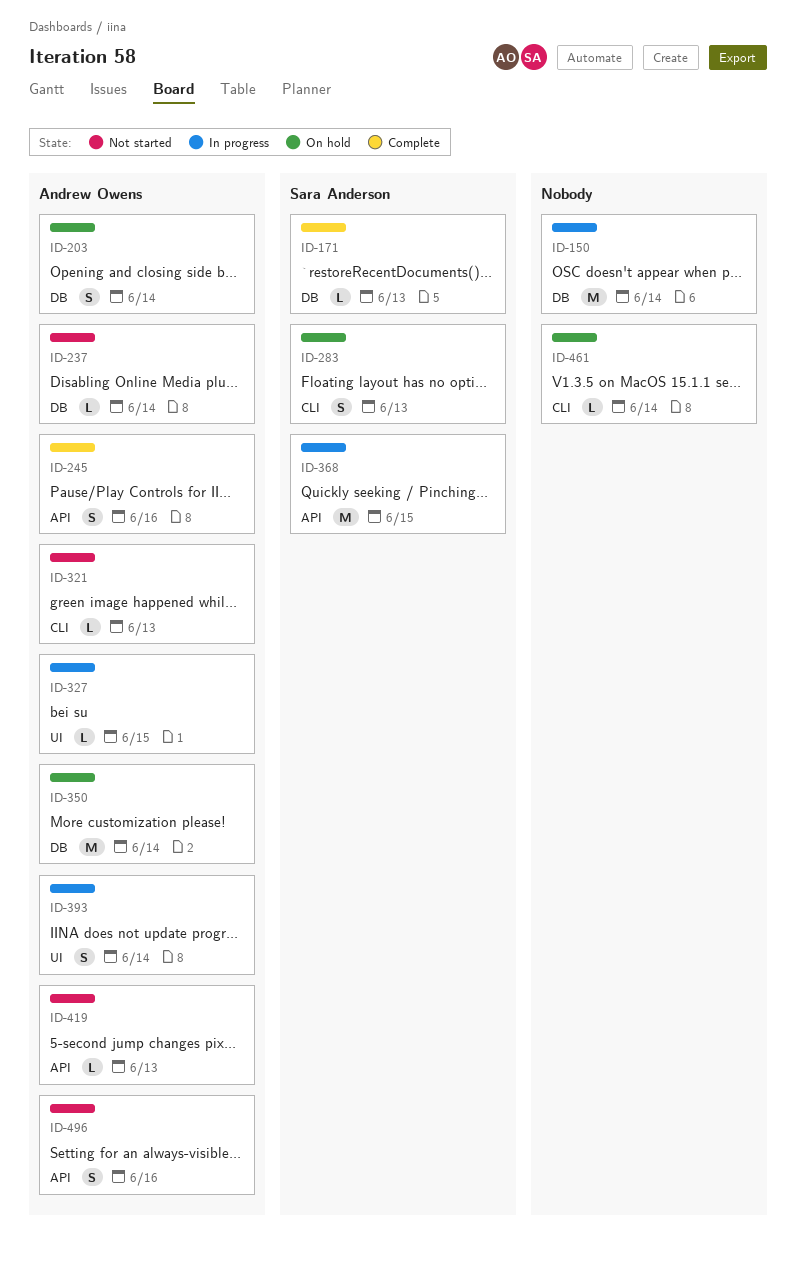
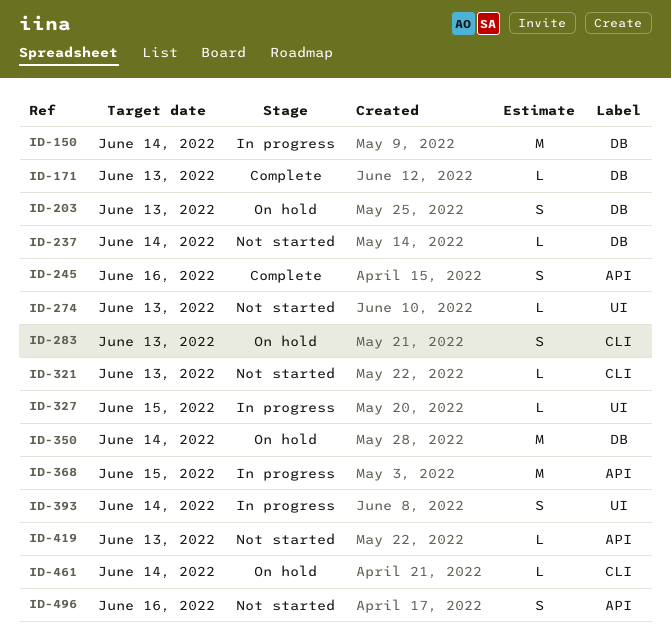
ID-203, due: Jun 14 -> Jun 13
ID-274: none -> present

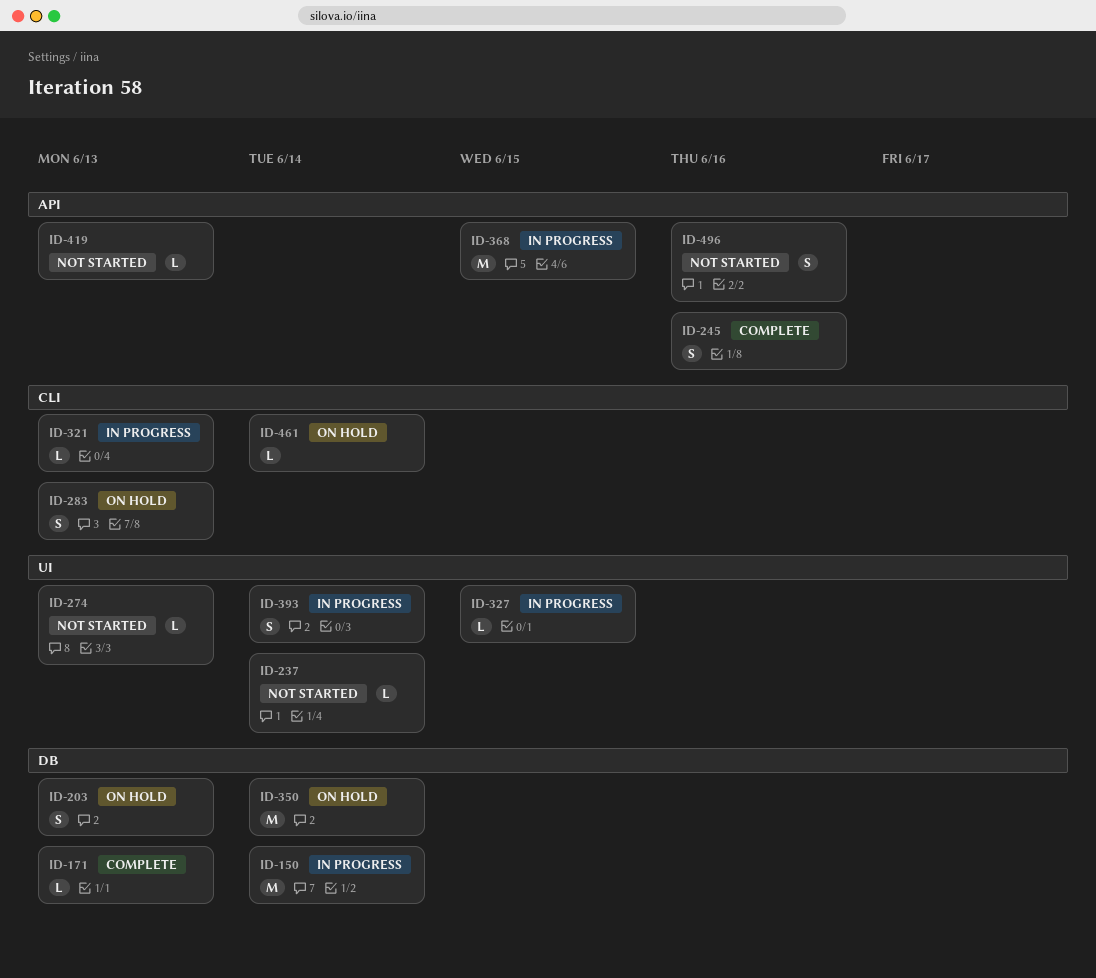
ID-237, label: DB -> UI
ID-321, status: Not started -> In progress

